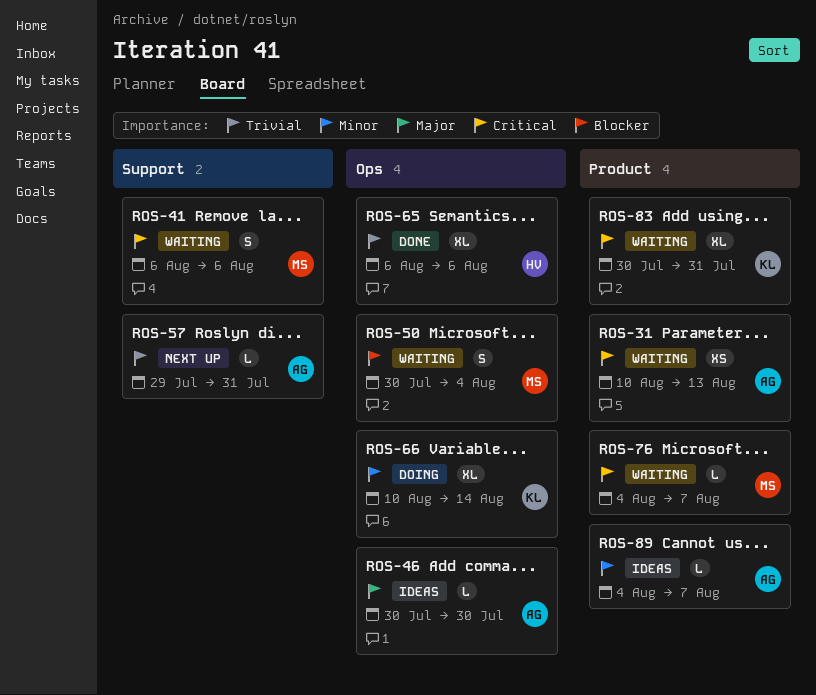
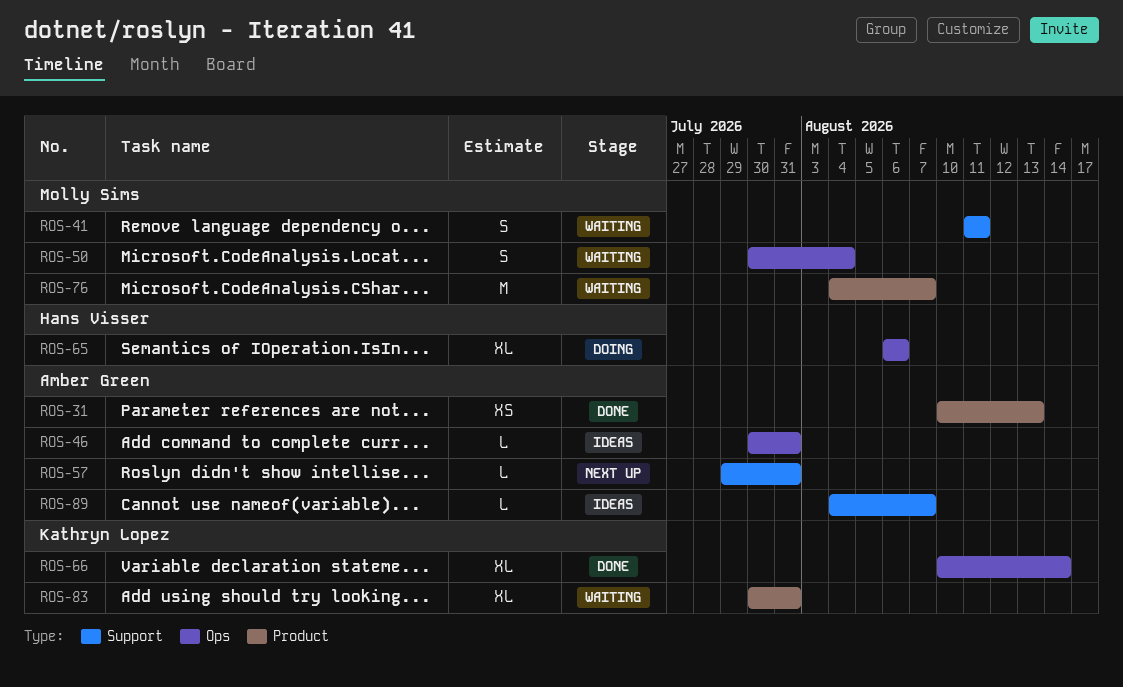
ROS-31, status: Waiting -> Done
ROS-41, start: Aug 6 -> Aug 11
ROS-41, due: Aug 6 -> Aug 11
ROS-46, due: Jul 30 -> Jul 31
ROS-65, status: Done -> Doing
ROS-66, status: Doing -> Done
ROS-76, estimate: L -> M
ROS-89, label: Product -> Support

